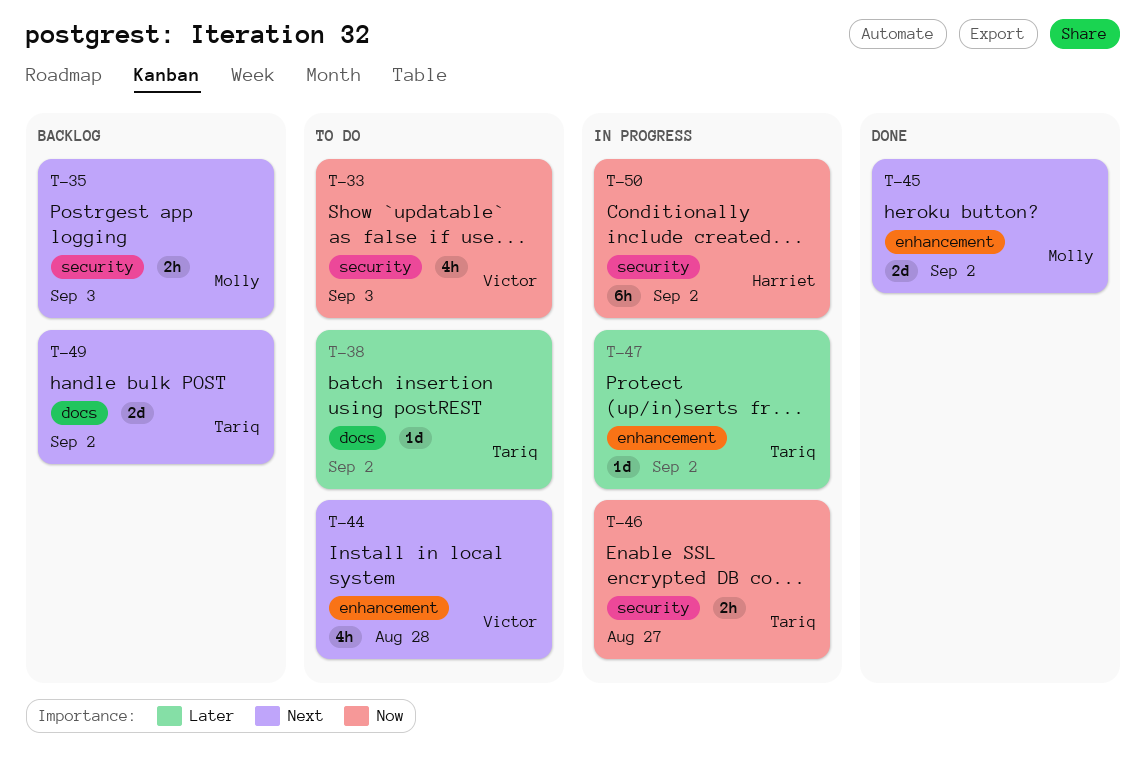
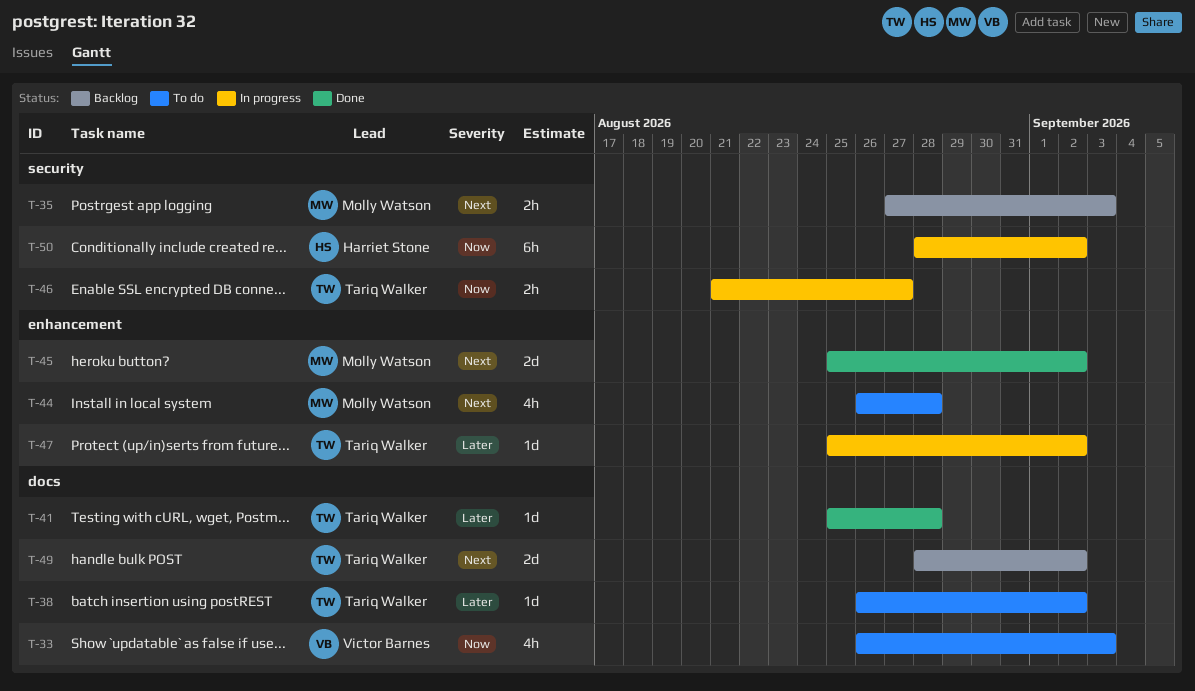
T-33, label: security -> docs
T-41: none -> present
T-44, owner: Victor Barnes -> Molly Watson

